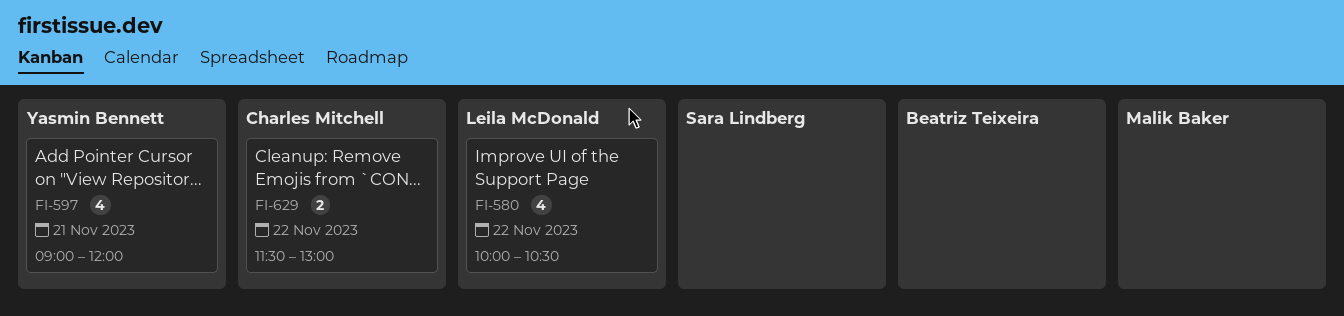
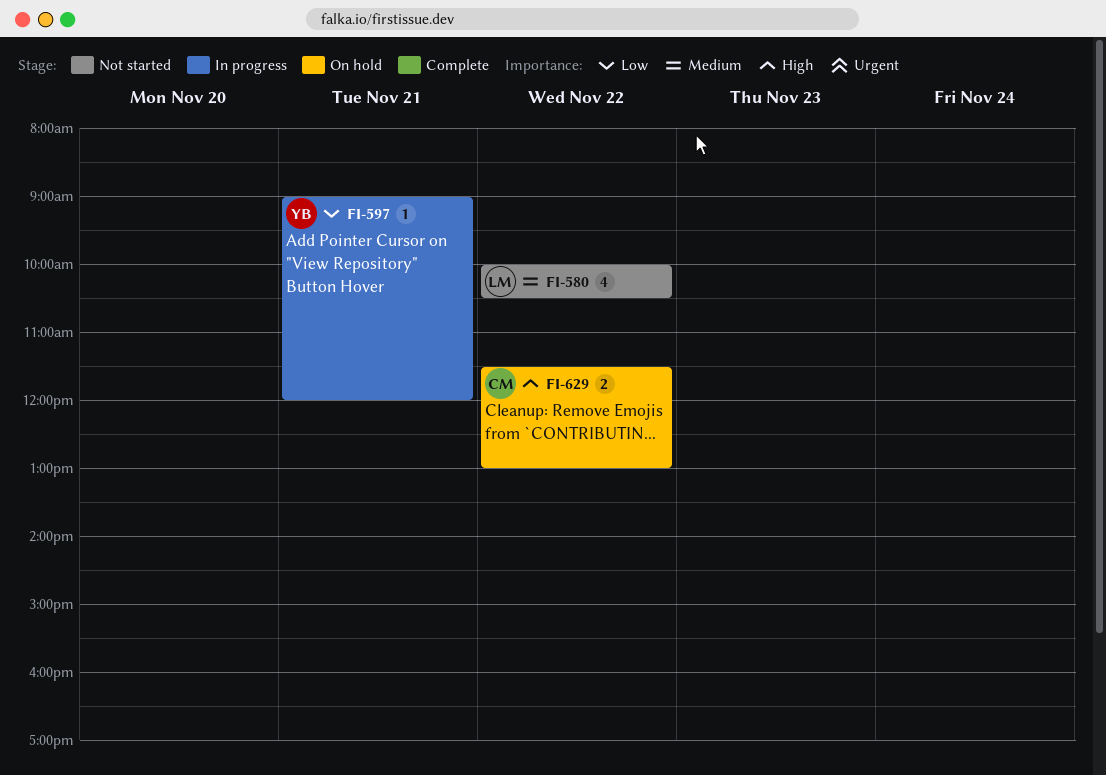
FI-597, estimate: 4 -> 1

